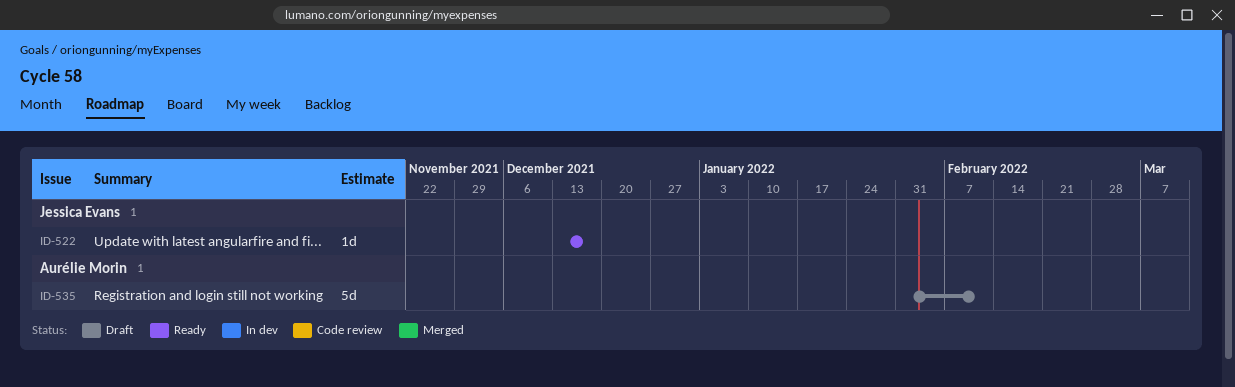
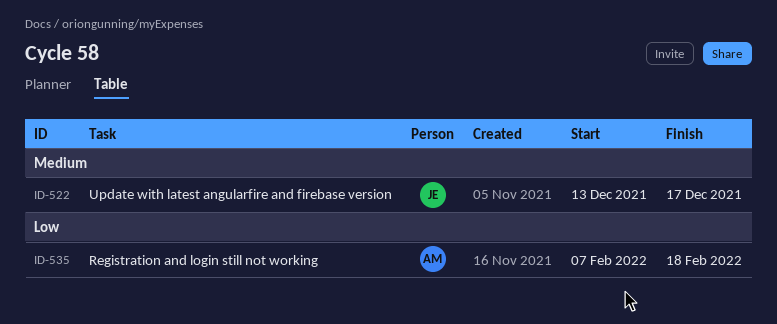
ID-535, start: Jan 31 -> Feb 7
ID-535, due: Feb 11 -> Feb 18

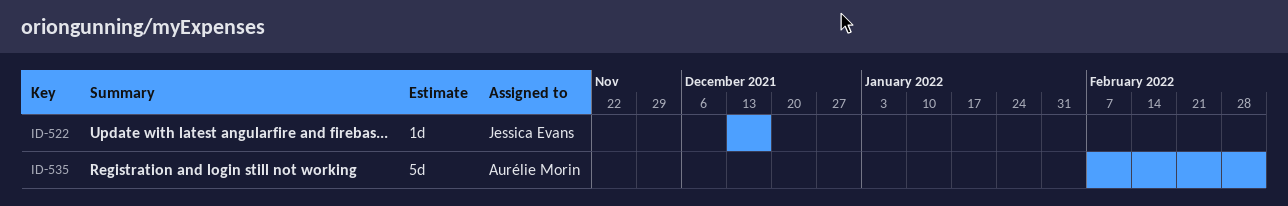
ID-535, due: Feb 18 -> Mar 4

